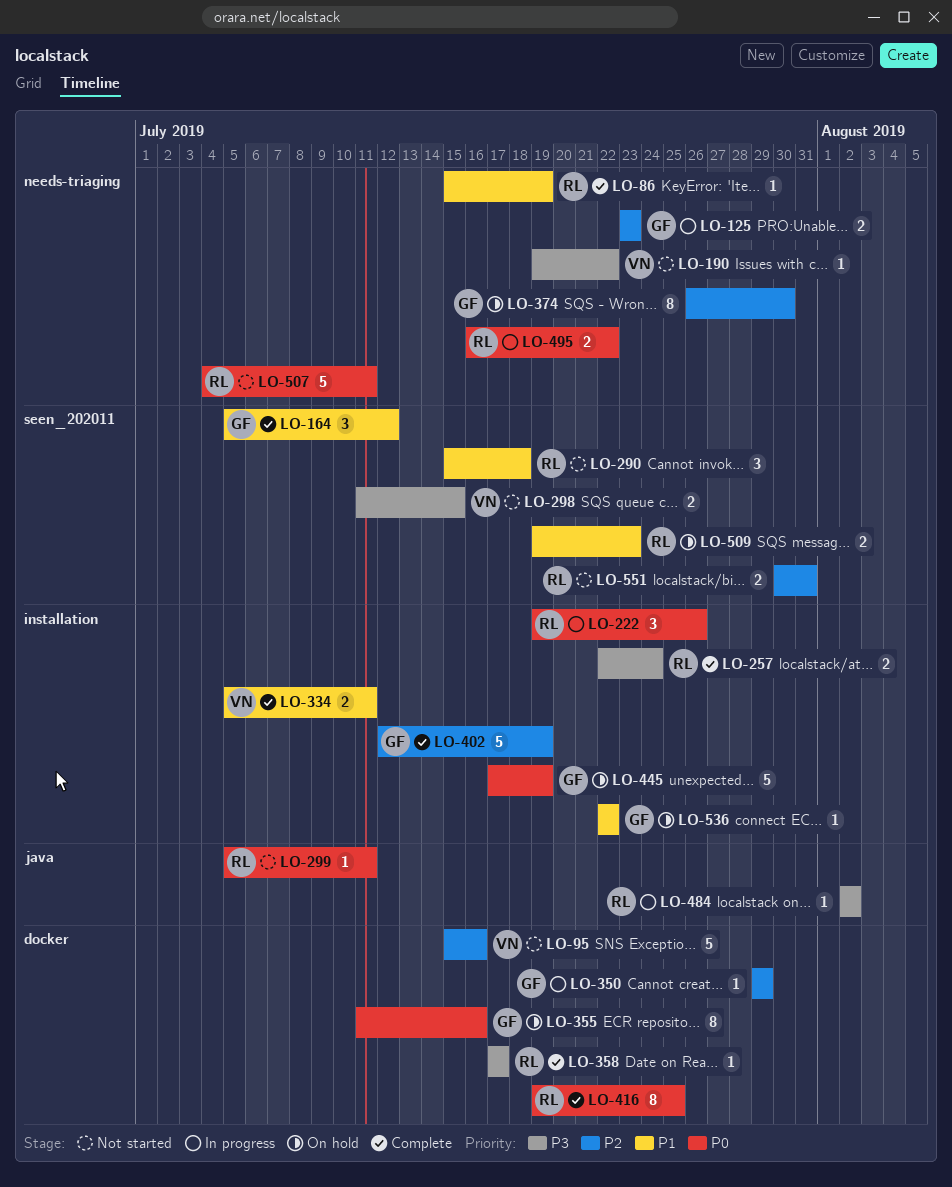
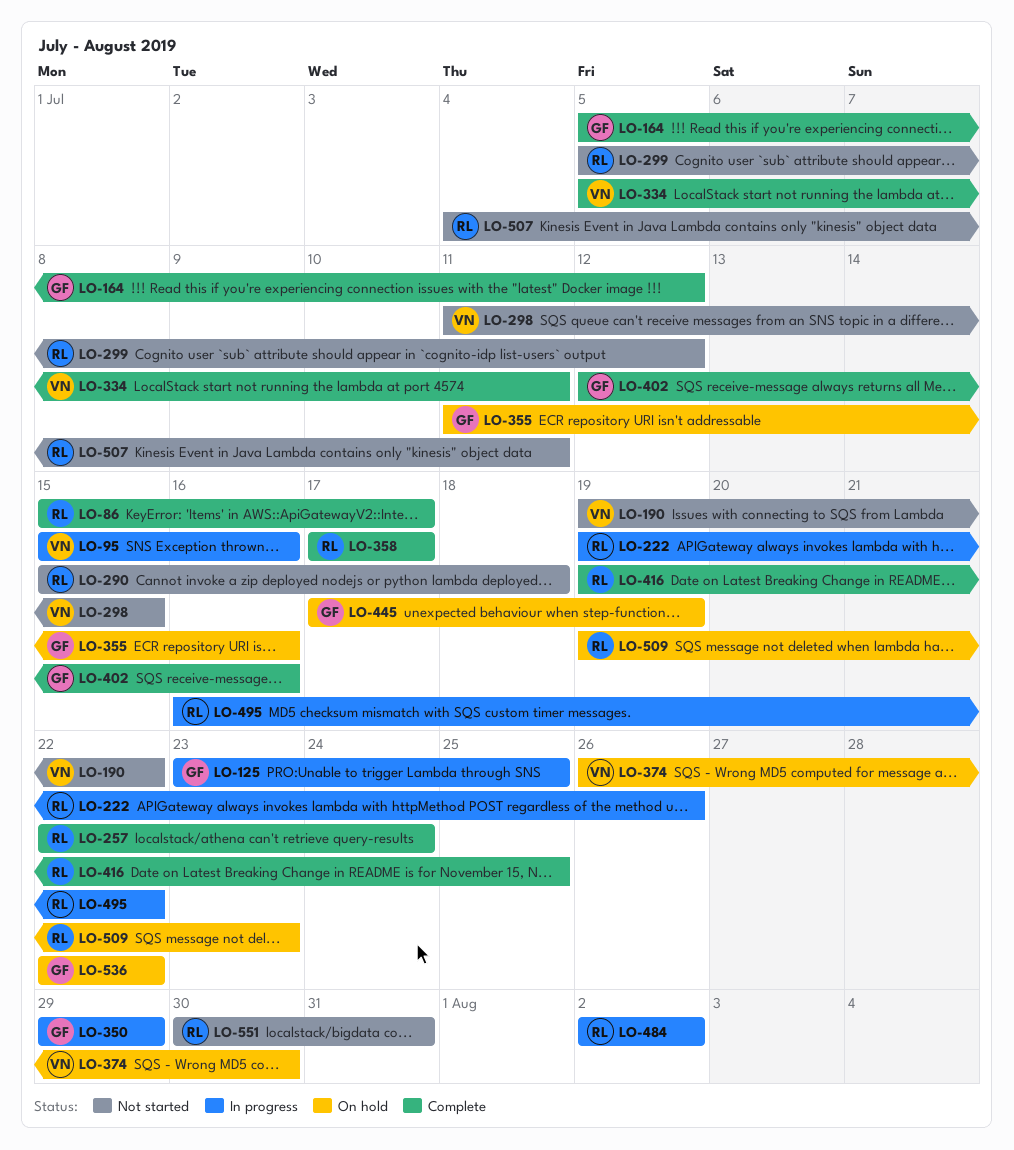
LO-86, due: Jul 19 -> Jul 17
LO-95, status: Not started -> In progress
LO-125, due: Jul 23 -> Jul 25
LO-299, due: Jul 11 -> Jul 12
LO-374, owner: GF -> VN
LO-402, due: Jul 19 -> Jul 16

